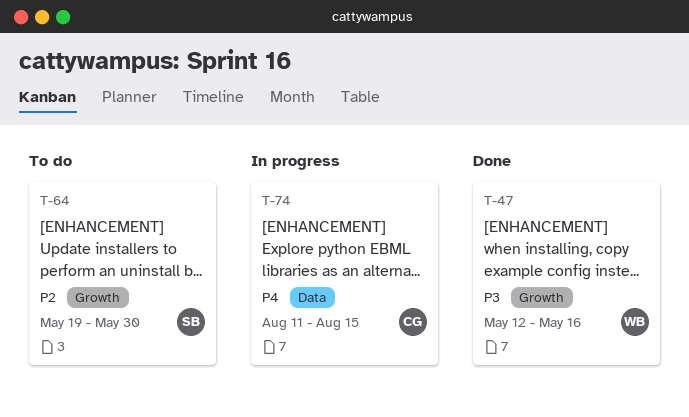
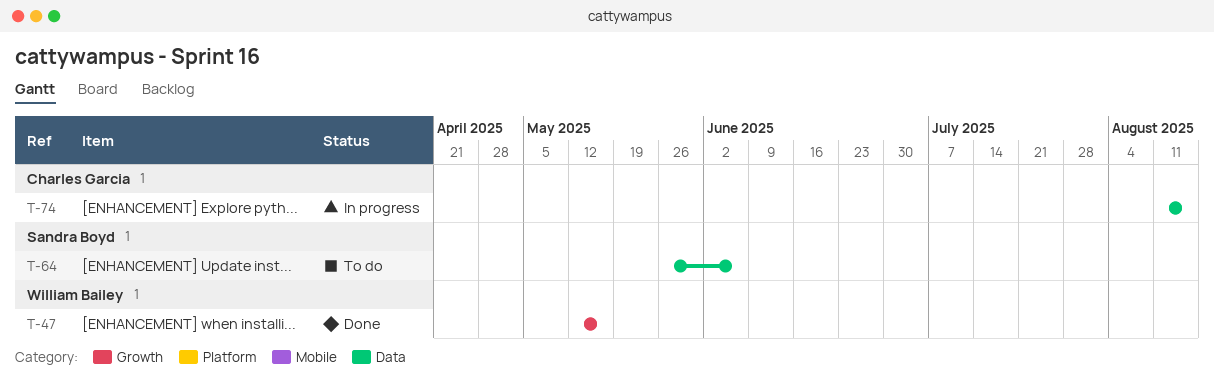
T-64, label: Growth -> Data
T-64, start: May 19 -> May 26
T-64, due: May 30 -> Jun 6

